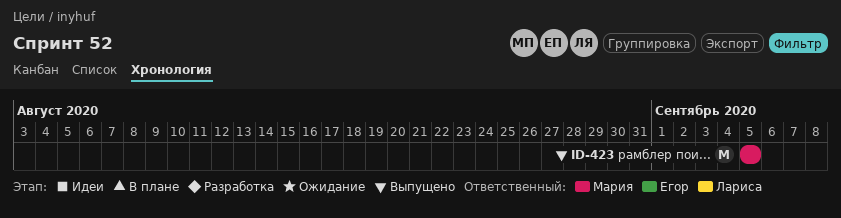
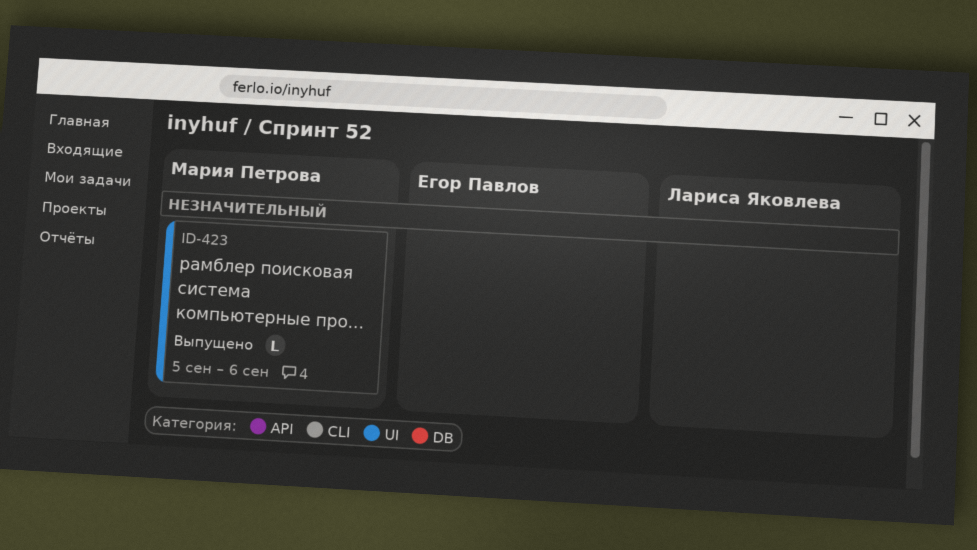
ID-423, estimate: M -> L
ID-423, due: Sep 5 -> Sep 6

